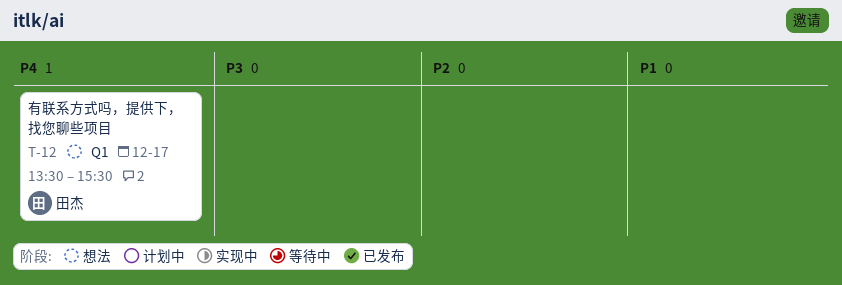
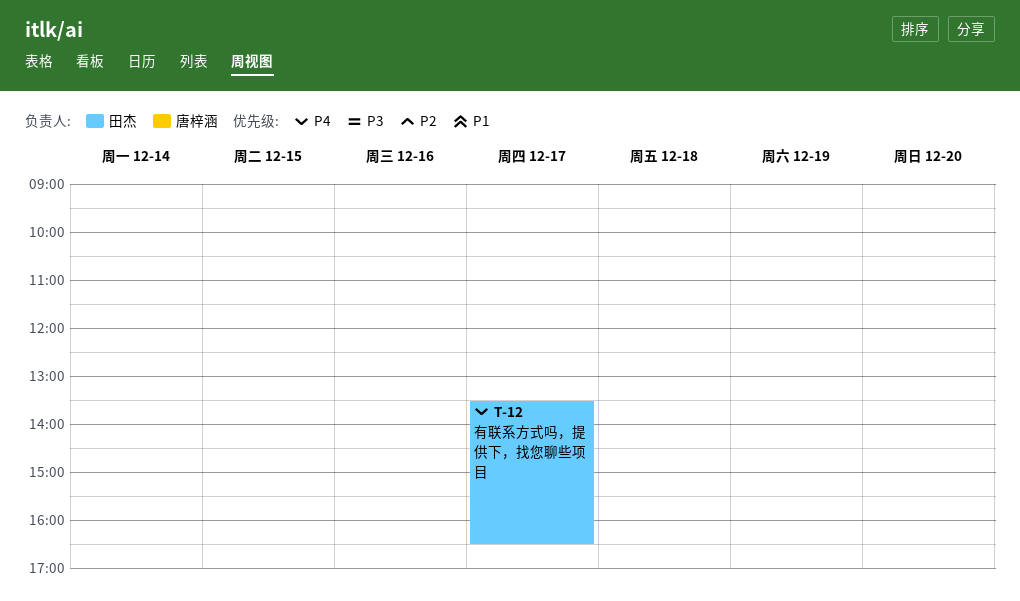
T-12, ends: 15:30 -> 16:30

